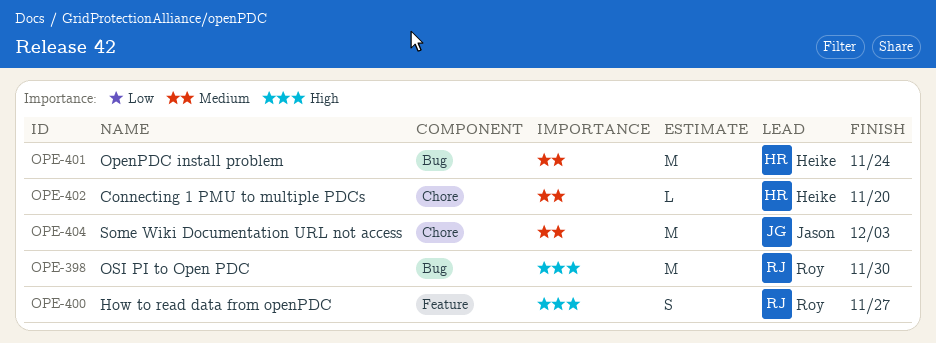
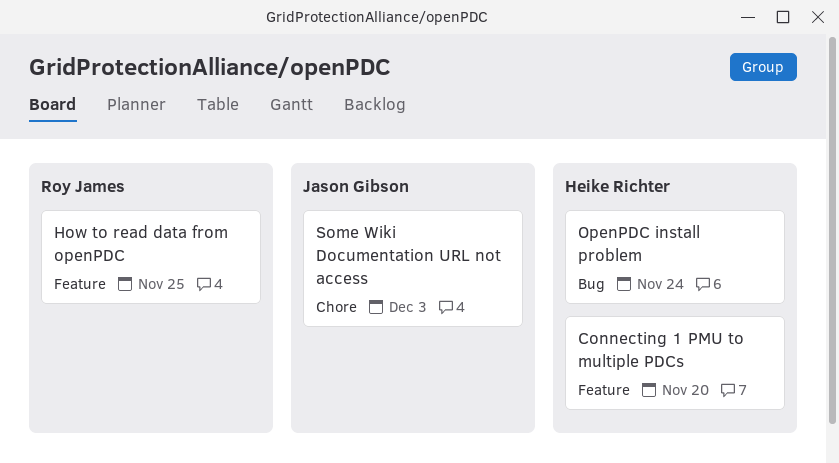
Connecting 1 PMU to multiple PDCs, label: Chore -> Feature
How to read data from openPDC, due: Nov 27 -> Nov 25
OSI PI to Open PDC: present -> none

